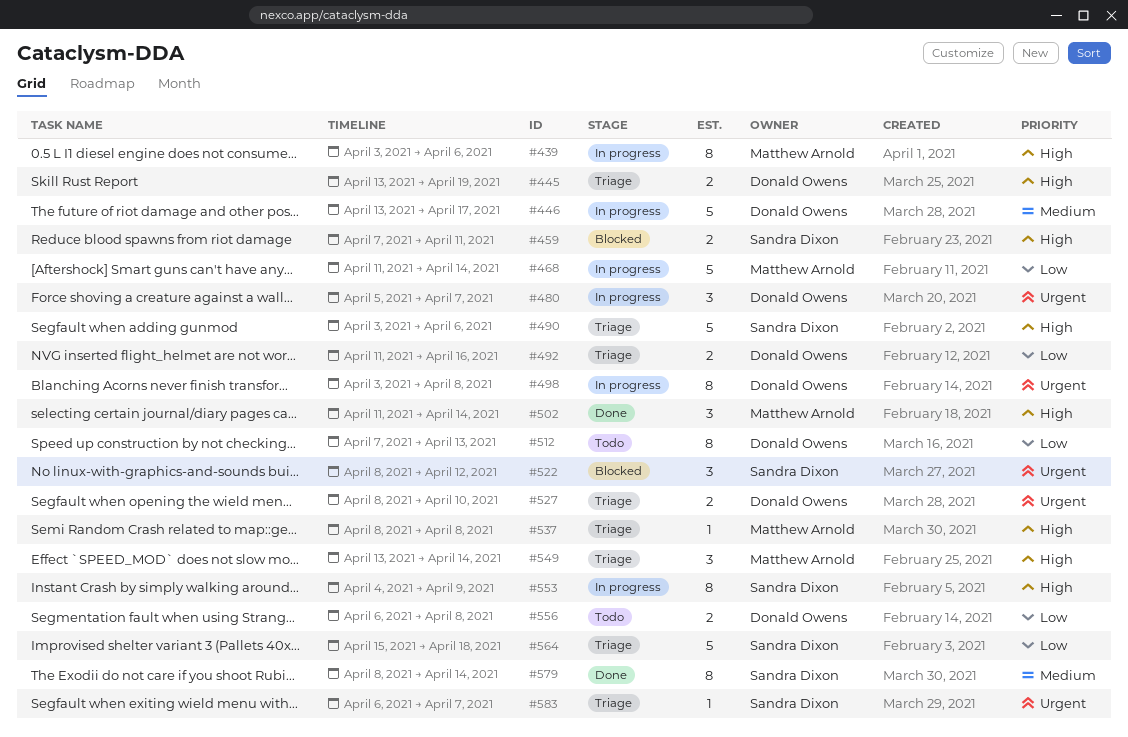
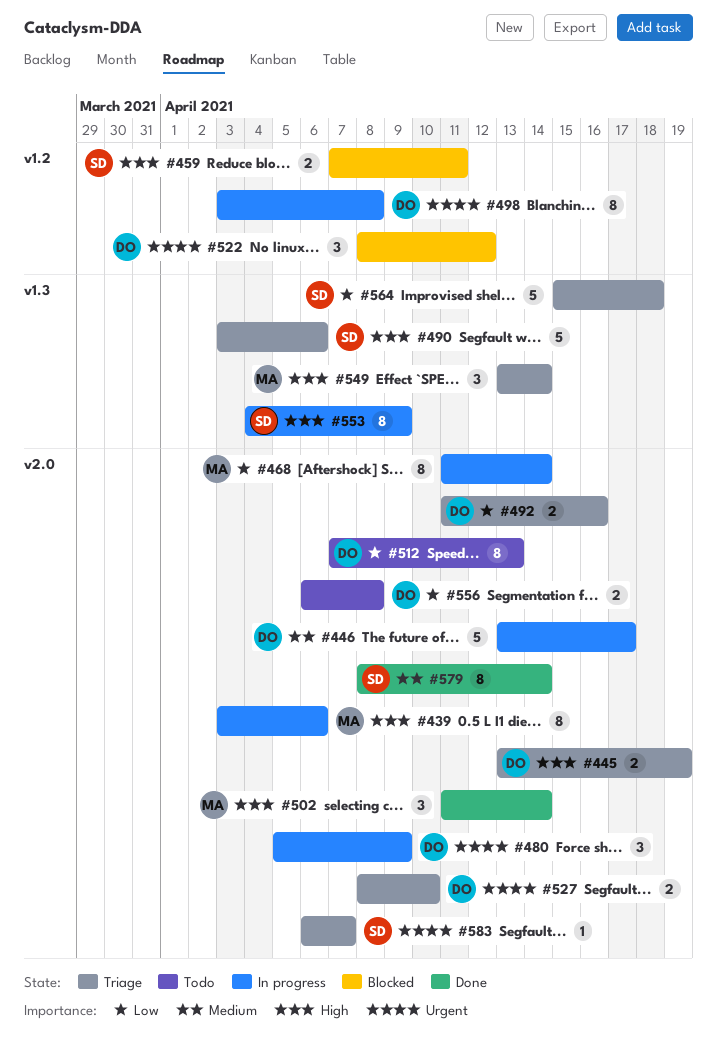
#468, estimate: 5 -> 8
#480, due: Apr 7 -> Apr 9
#522, owner: Sandra Dixon -> Donald Owens
#537: present -> none

